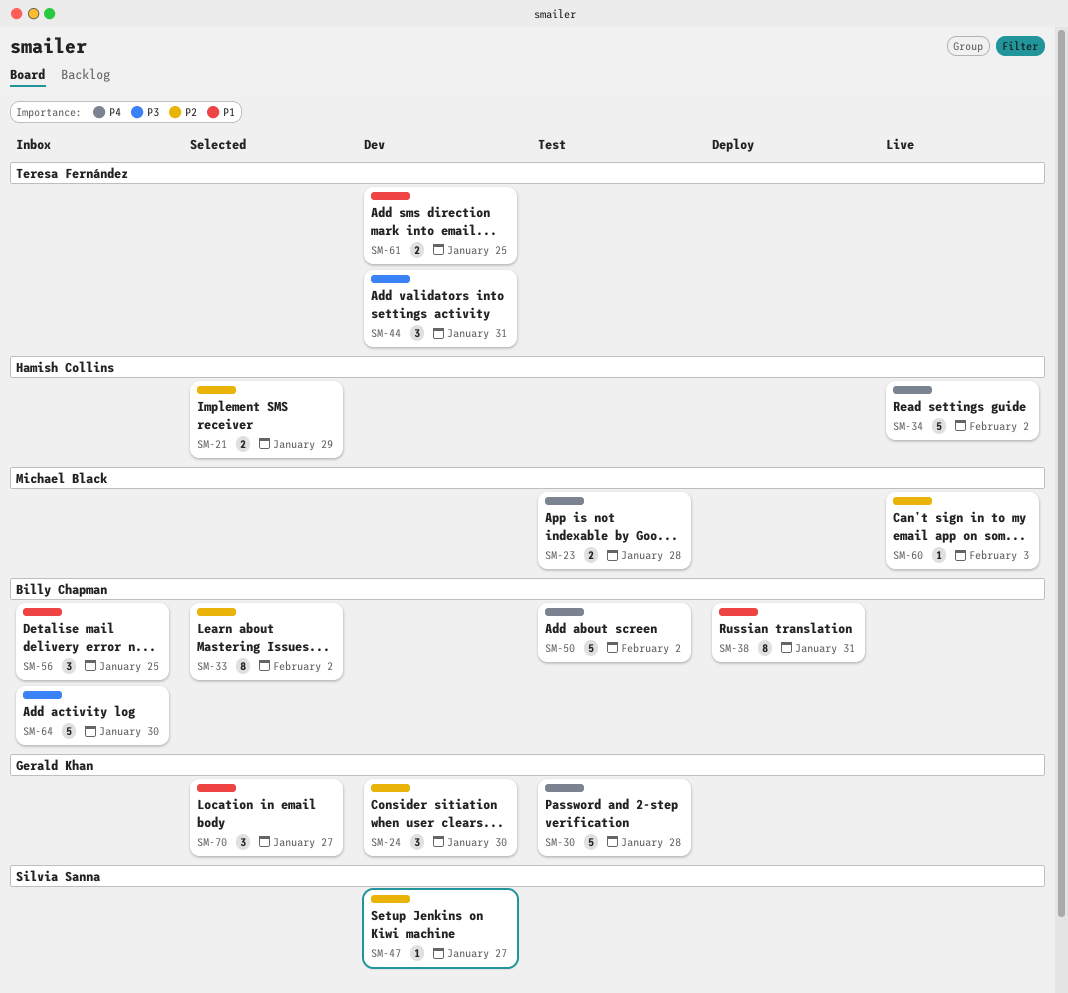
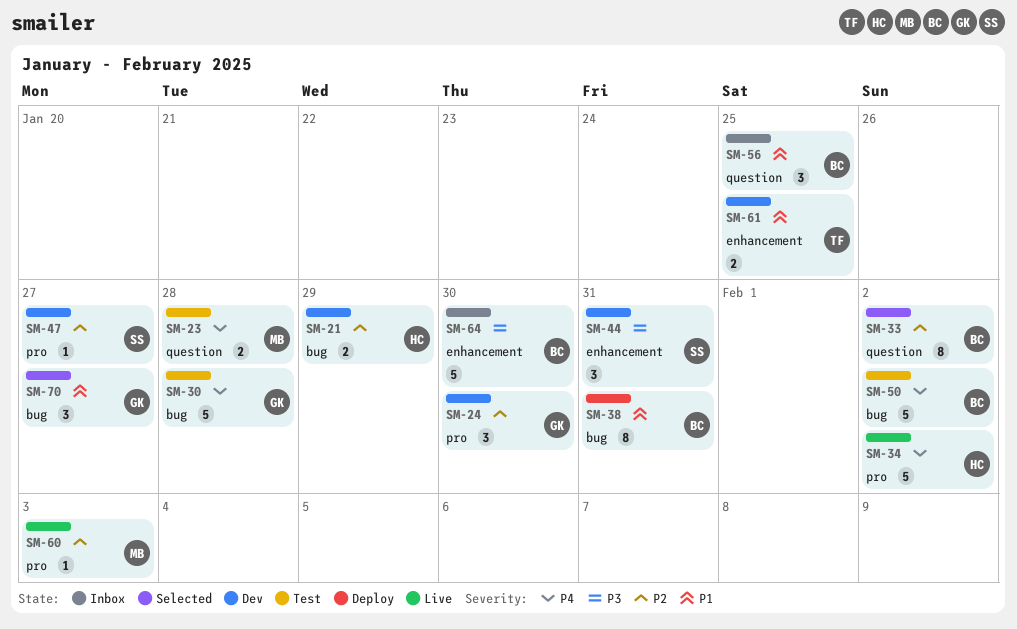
SM-21, status: Selected -> Dev
SM-44, owner: Teresa Fernández -> Silvia Sanna

